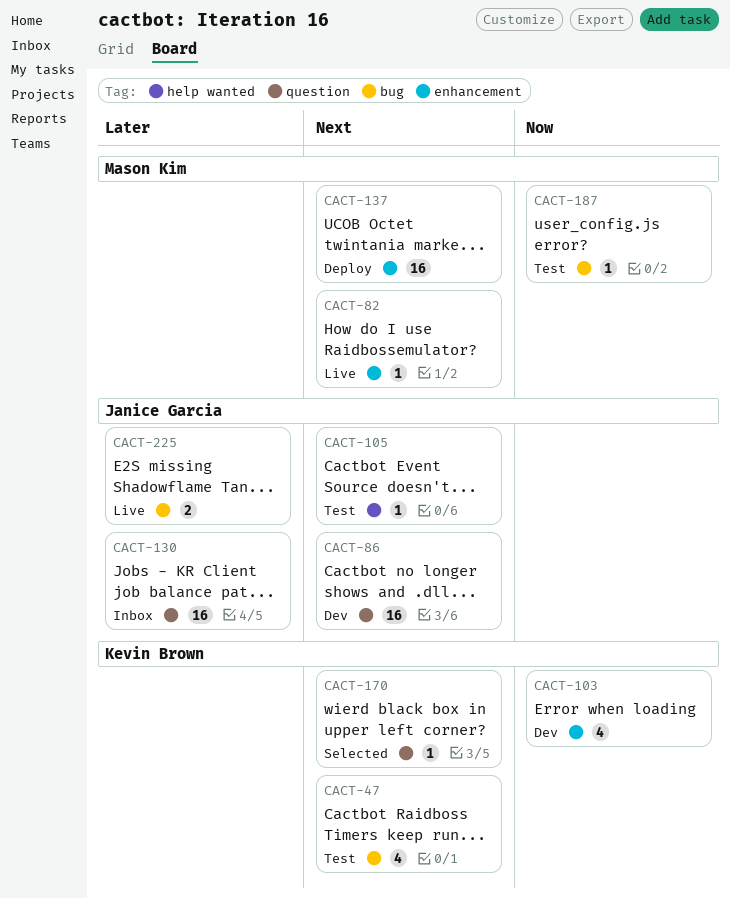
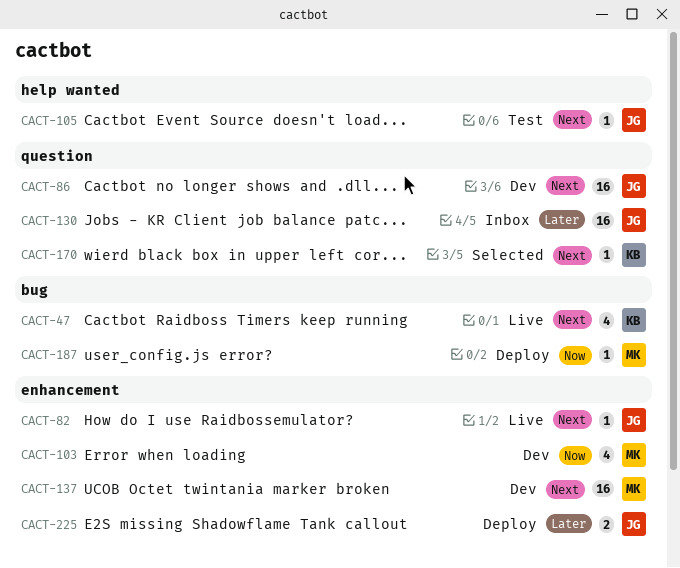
CACT-47, status: Test -> Live
CACT-82, owner: Mason Kim -> Janice Garcia
CACT-103, owner: Kevin Brown -> Mason Kim
CACT-137, status: Deploy -> Dev
CACT-187, status: Test -> Deploy
CACT-225, status: Live -> Deploy
CACT-225, label: bug -> enhancement

